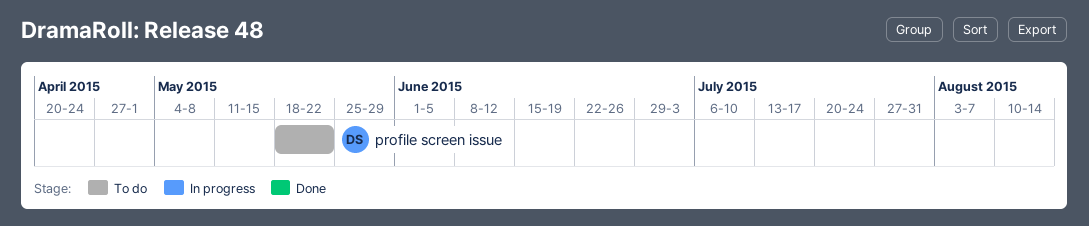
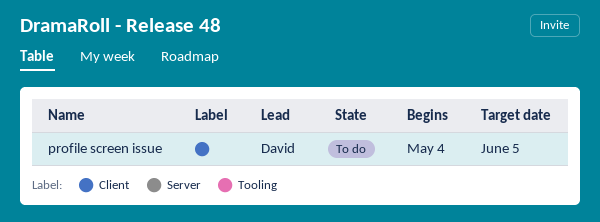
profile screen issue, start: May 18 -> May 4
profile screen issue, due: May 22 -> Jun 5

